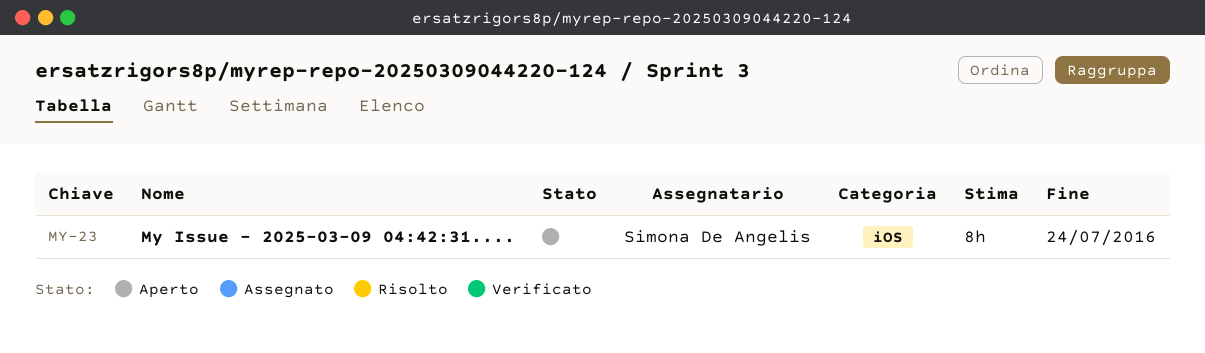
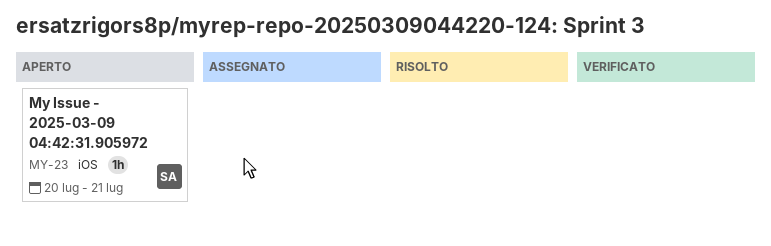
MY-23, estimate: 8h -> 1h
MY-23, due: Jul 24 -> Jul 21

